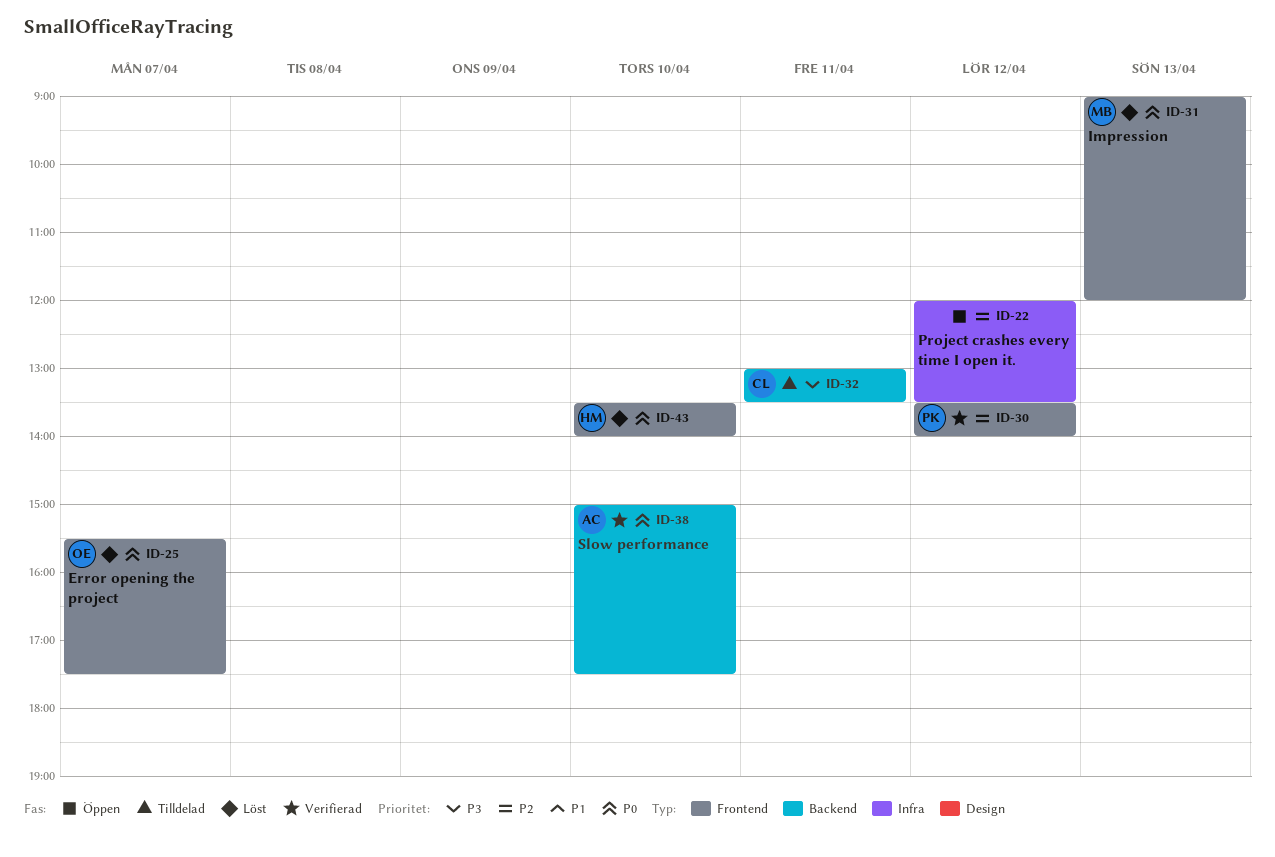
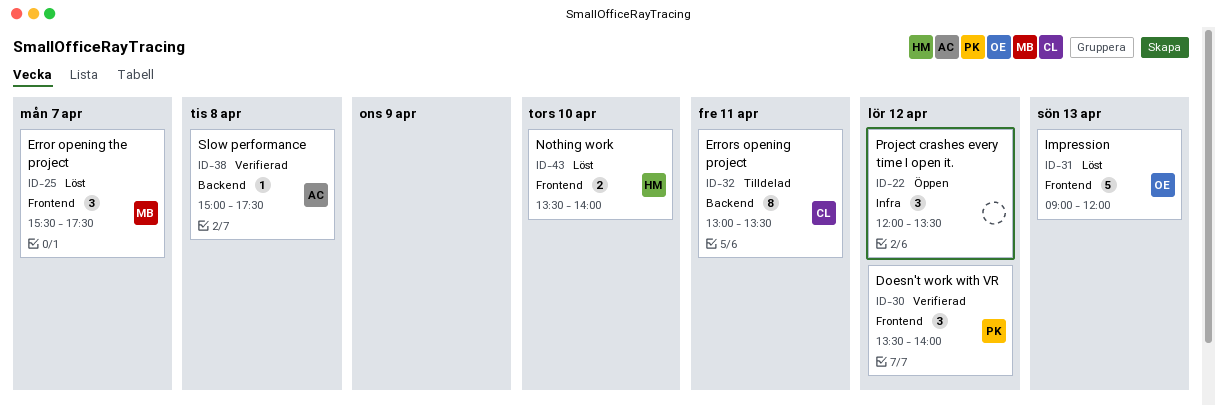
ID-25, owner: OE -> MB
ID-31, owner: MB -> OE
ID-38, day: Apr 10 -> Apr 8

